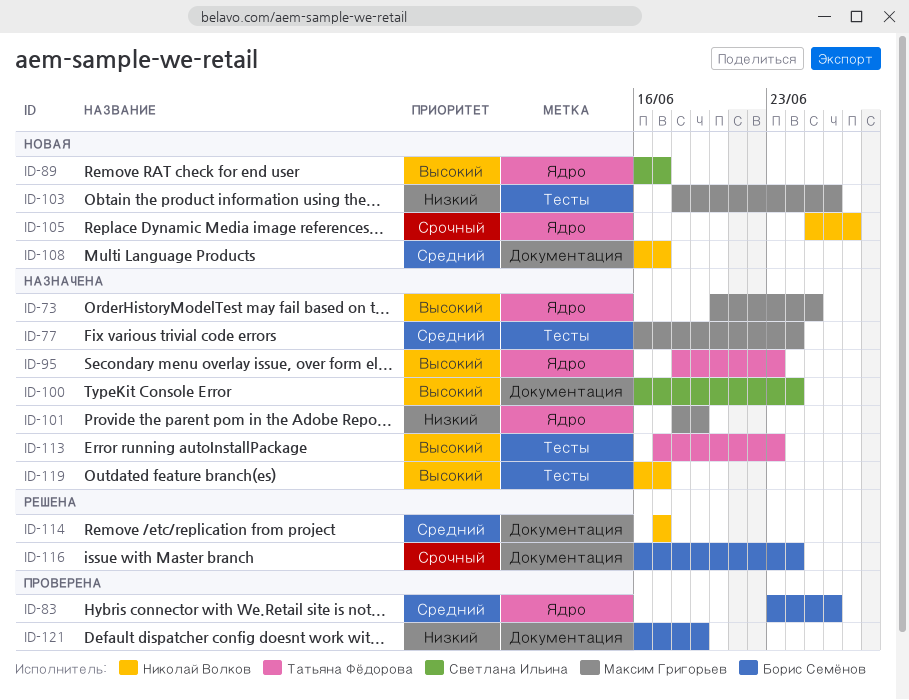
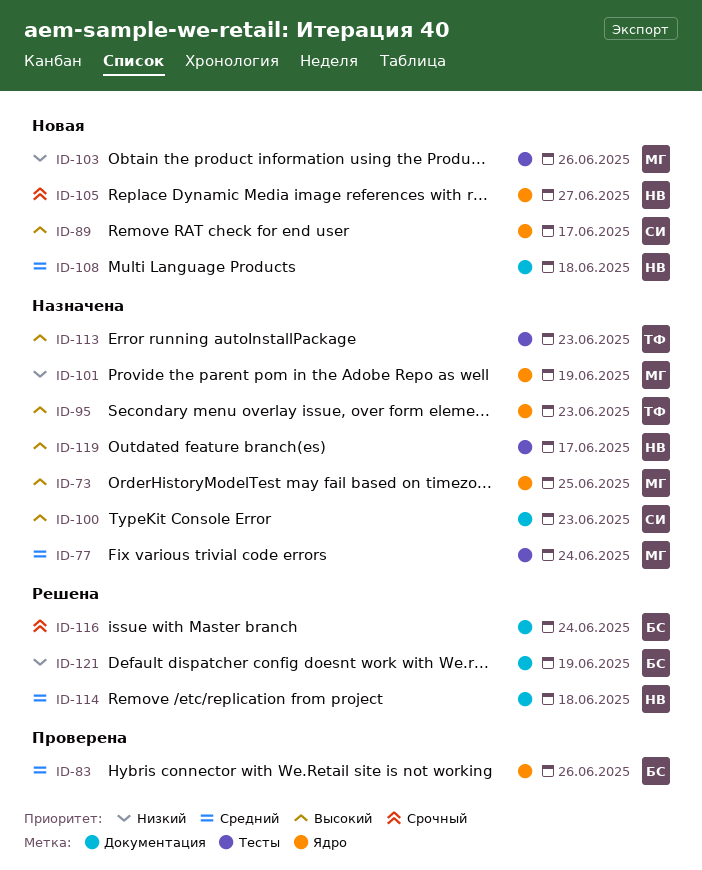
ID-100, due: Jun 24 -> Jun 23
ID-108, due: Jun 17 -> Jun 18
ID-114, due: Jun 17 -> Jun 18
ID-121, status: Проверена -> Решена

